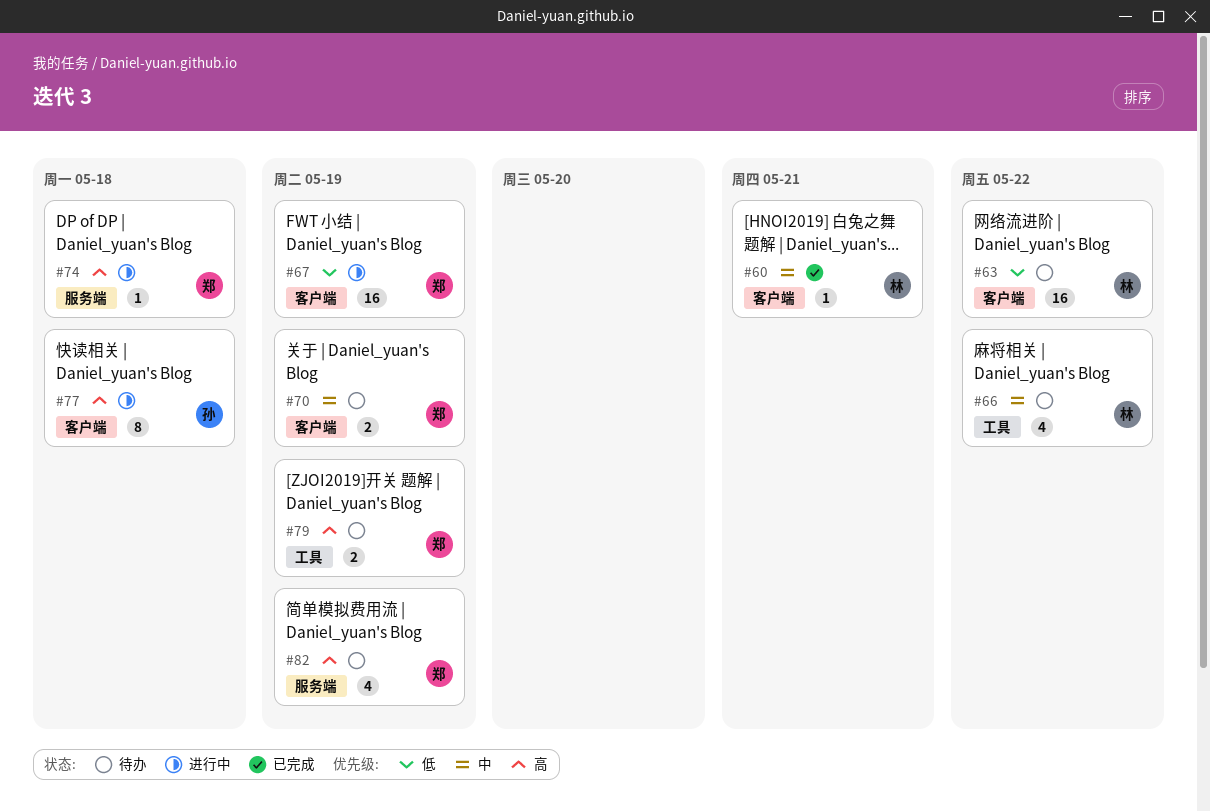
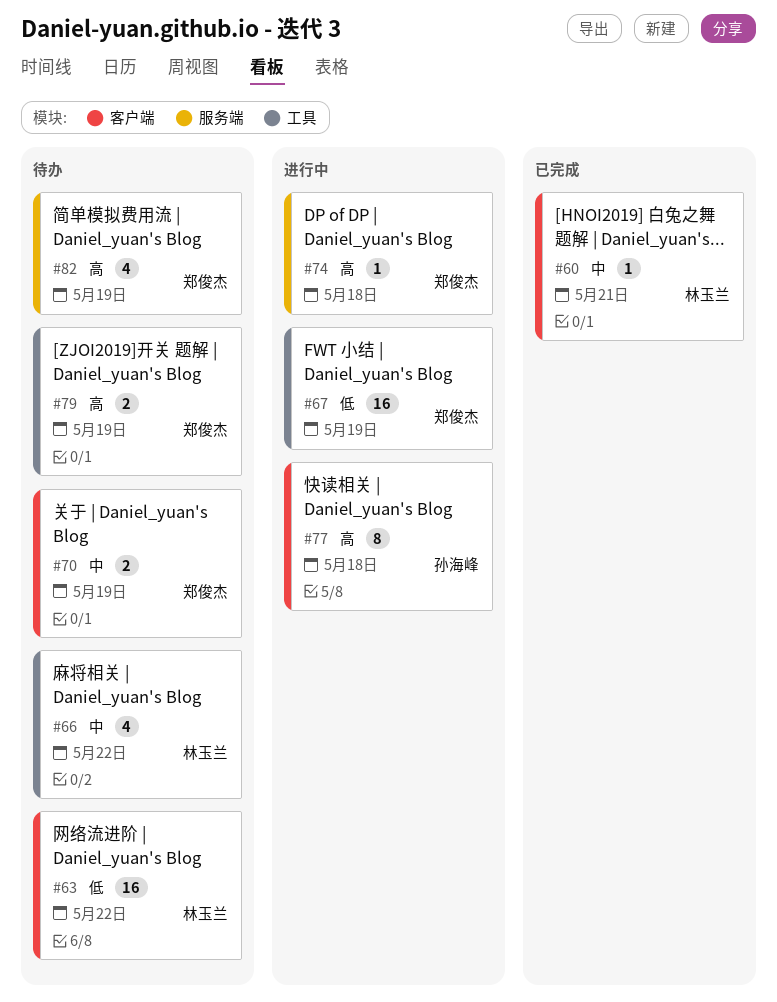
#67, label: 客户端 -> 工具

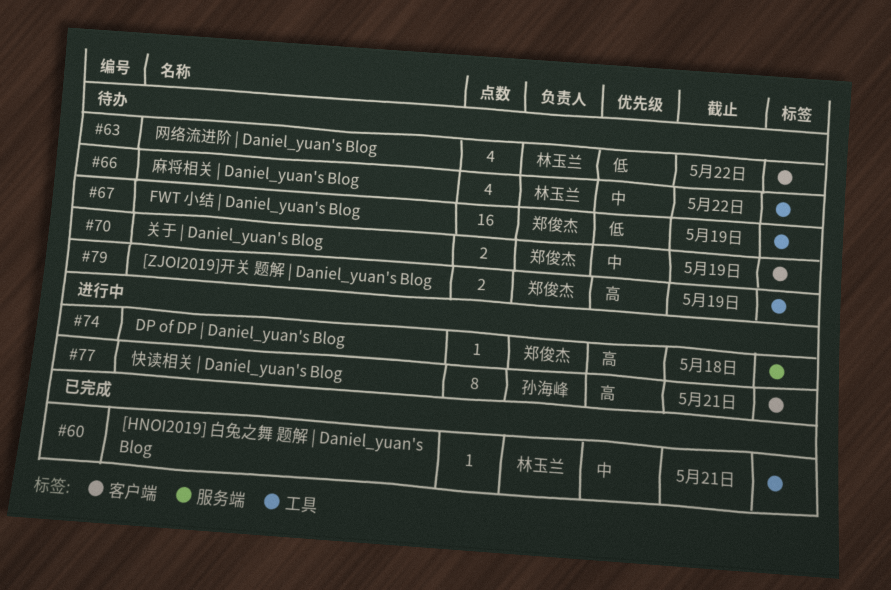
#60, label: 客户端 -> 工具
#63, estimate: 16 -> 4
#67, status: 进行中 -> 待办
#77, due: May 18 -> May 21
#82: present -> none

